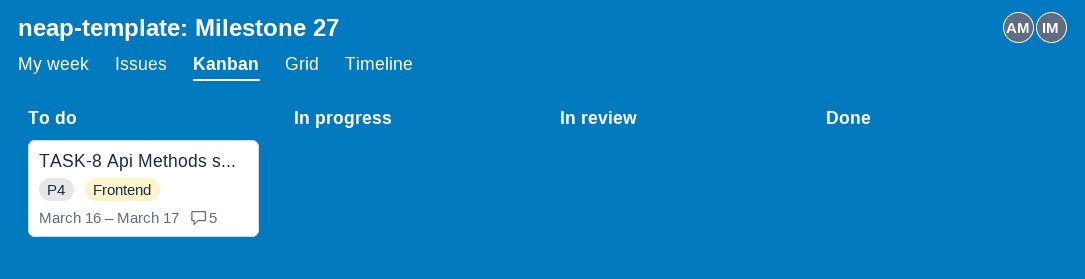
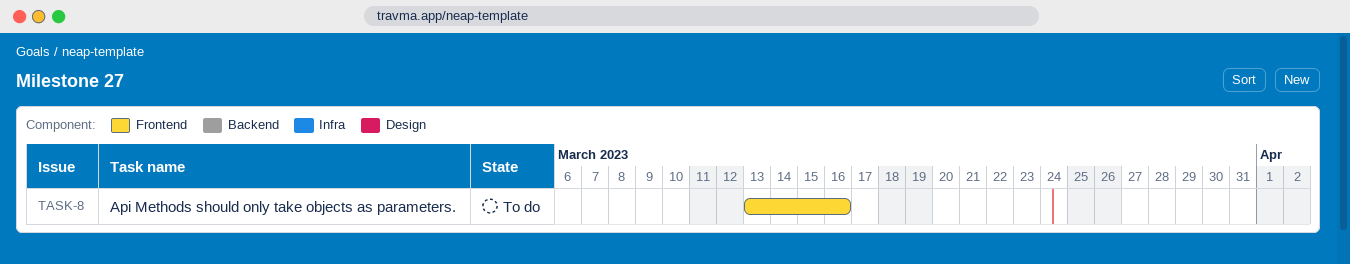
TASK-8, start: Mar 16 -> Mar 13
TASK-8, due: Mar 17 -> Mar 16

